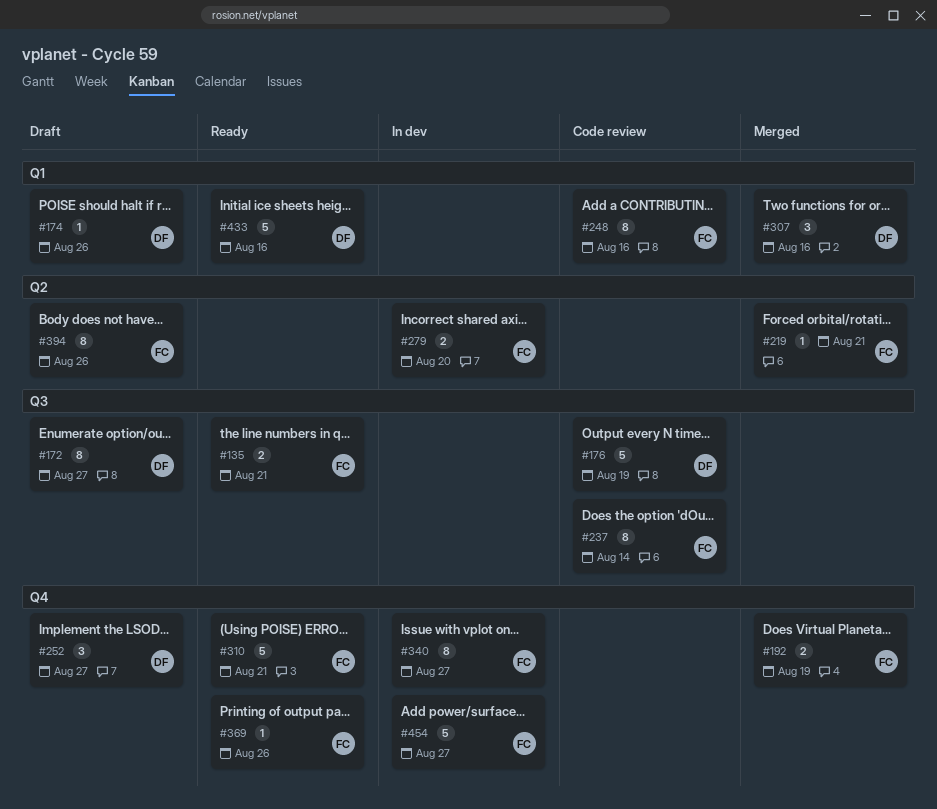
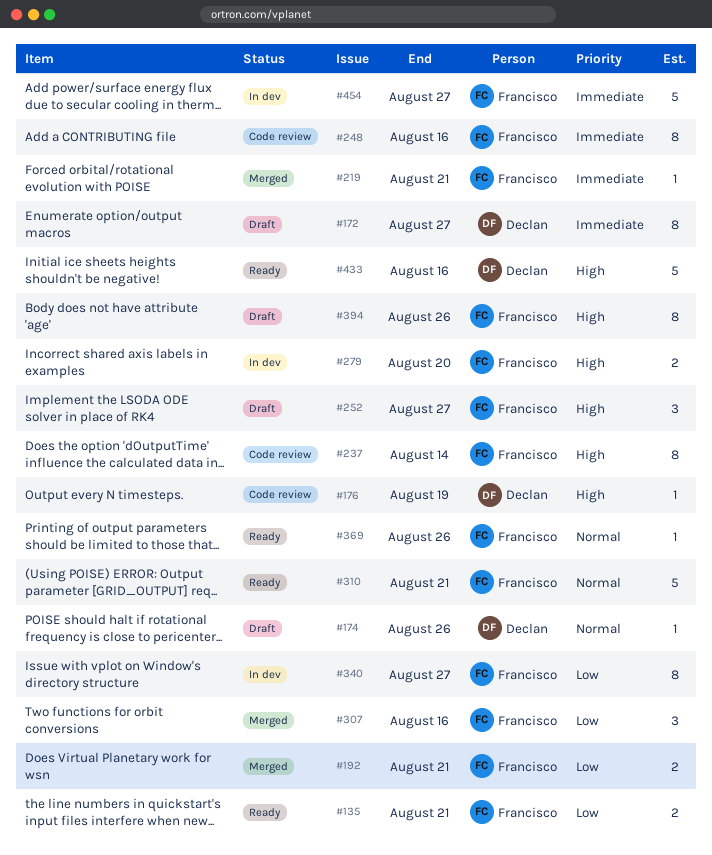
#176, estimate: 5 -> 1
#192, due: Aug 19 -> Aug 21
#252, owner: Declan -> Francisco
#307, owner: Declan -> Francisco

